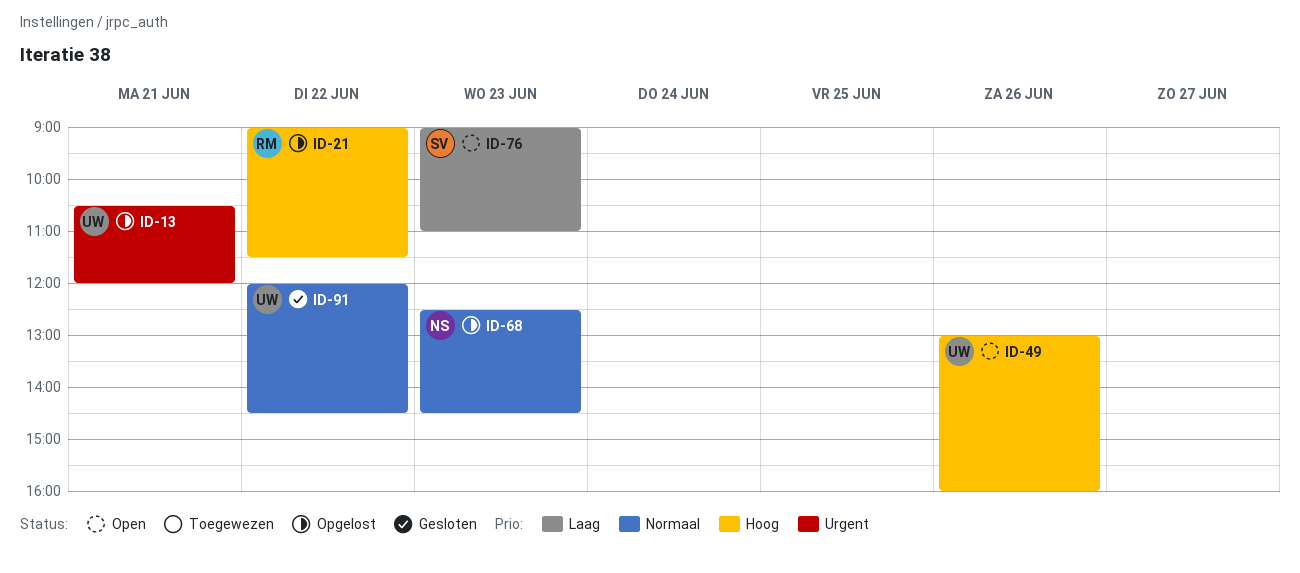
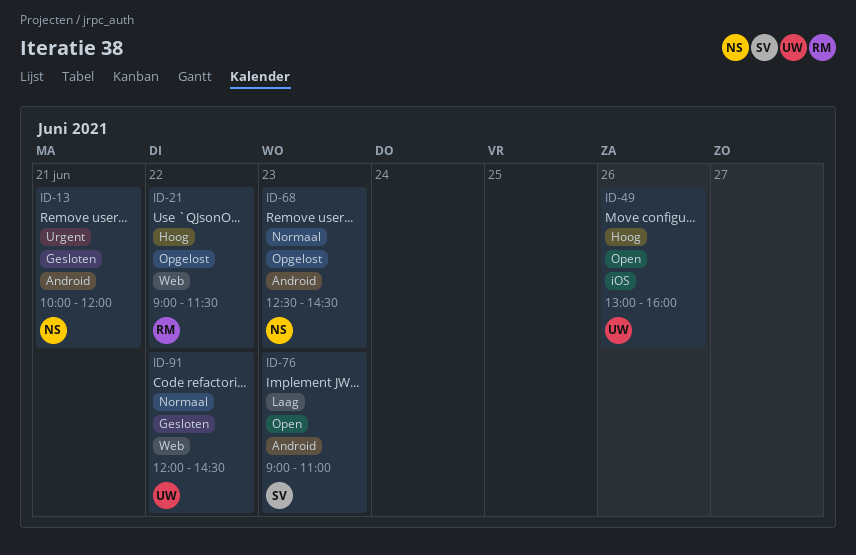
ID-13, status: Opgelost -> Gesloten
ID-13, owner: UW -> NS
ID-13, begins: 10:30 -> 10:00

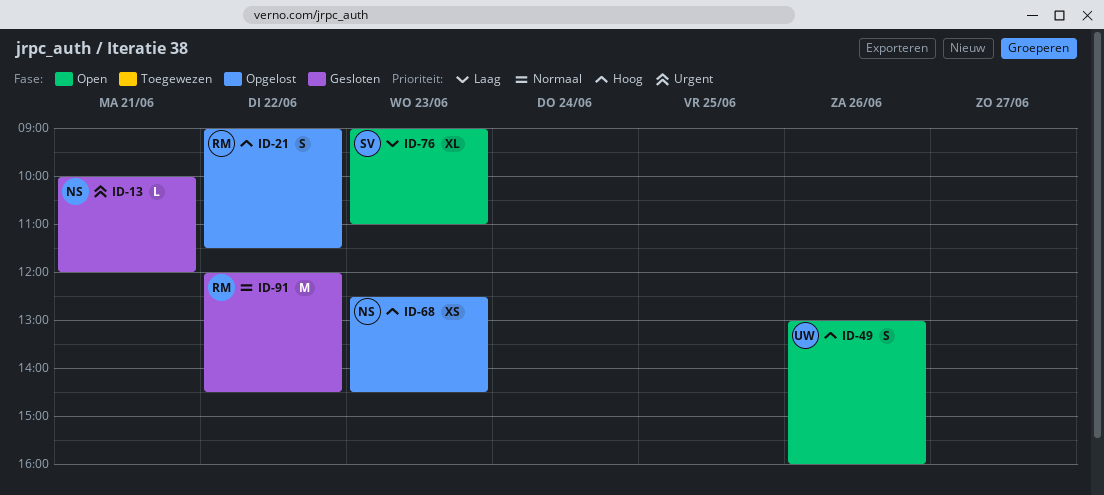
ID-68, priority: Normaal -> Hoog
ID-91, owner: UW -> RM

